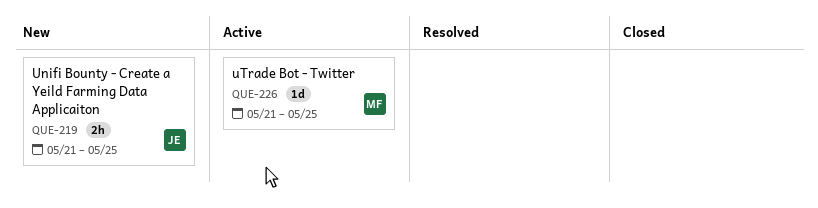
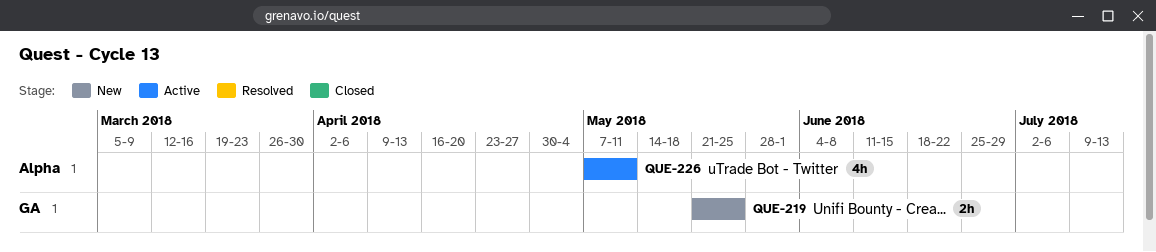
QUE-226, estimate: 1d -> 4h
QUE-226, start: May 21 -> May 7
QUE-226, due: May 25 -> May 11

